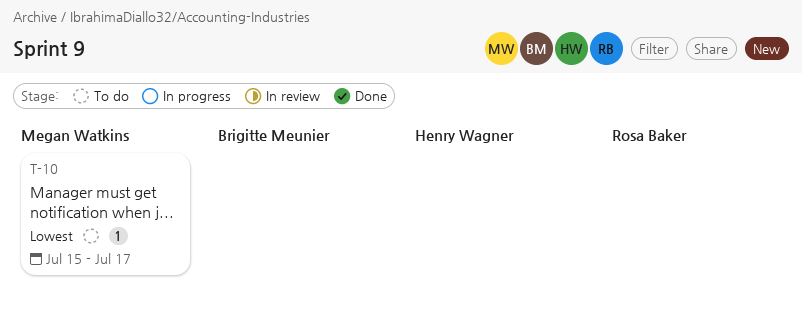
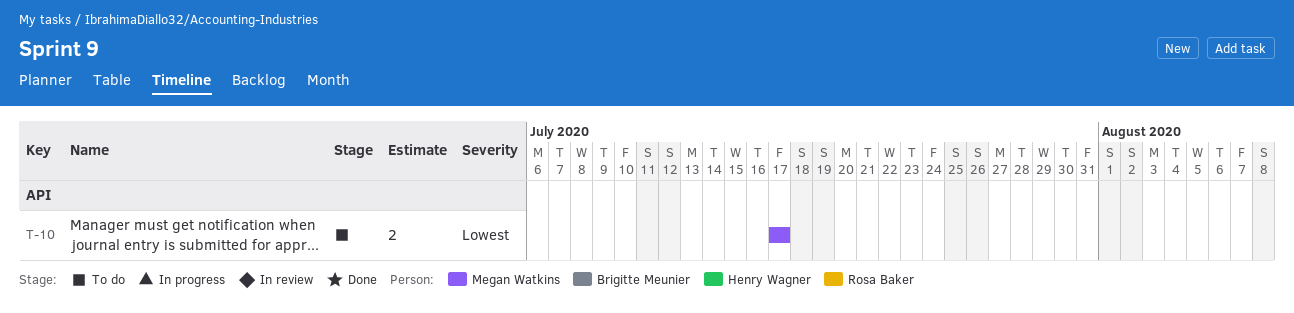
T-10, estimate: 1 -> 2
T-10, start: Jul 15 -> Jul 17

